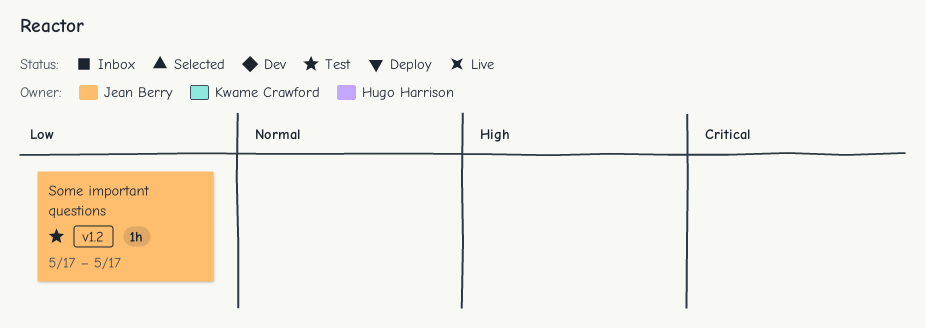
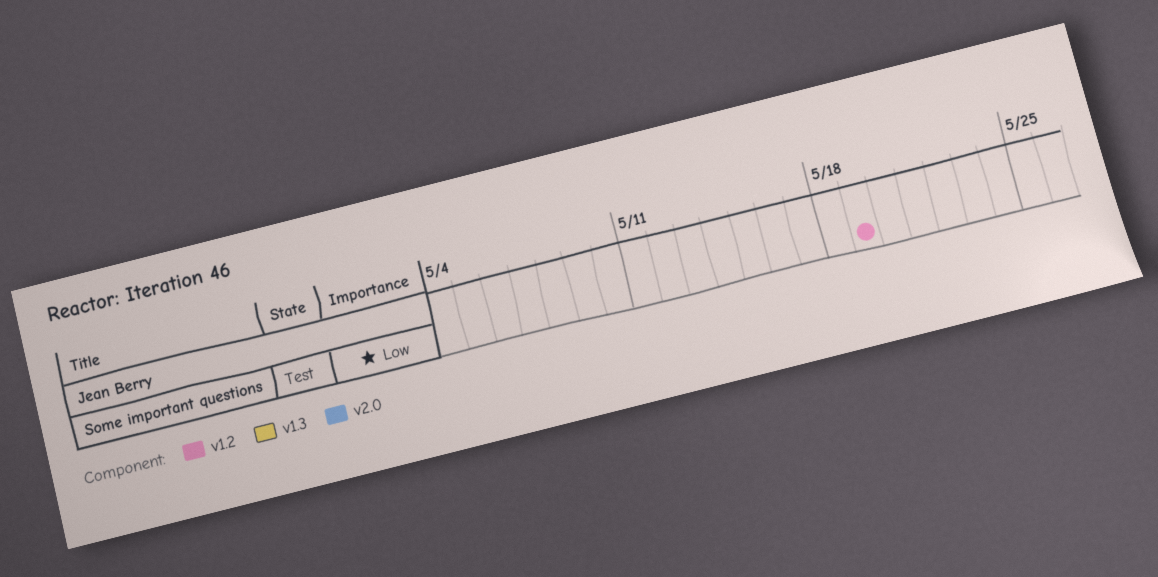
Some important questions, start: May 17 -> May 19
Some important questions, due: May 17 -> May 19

